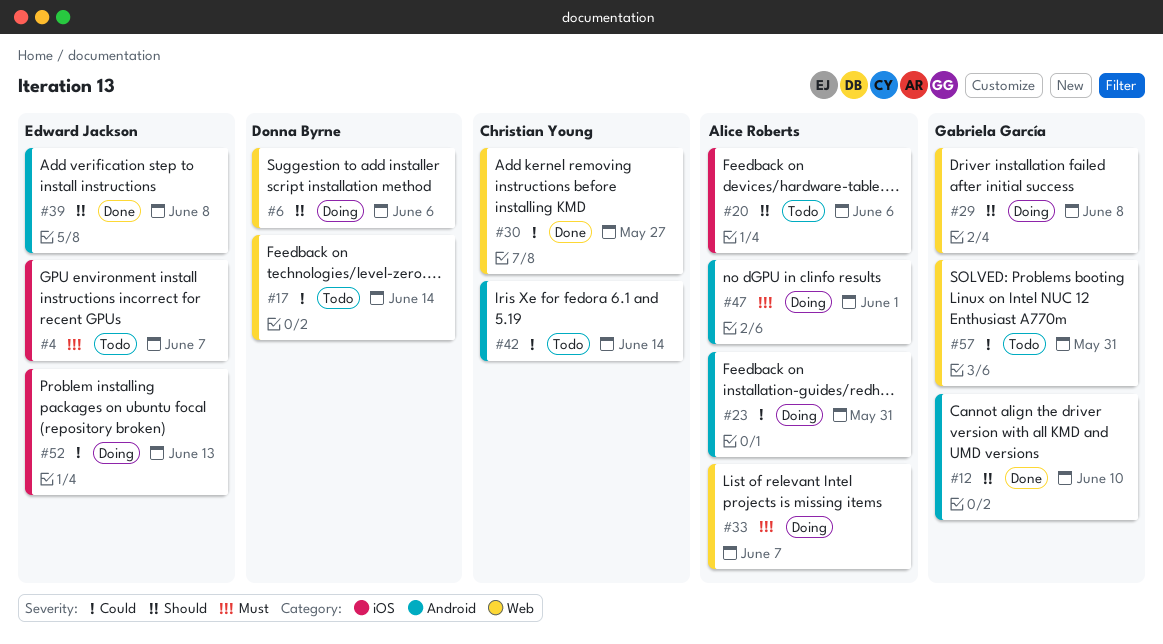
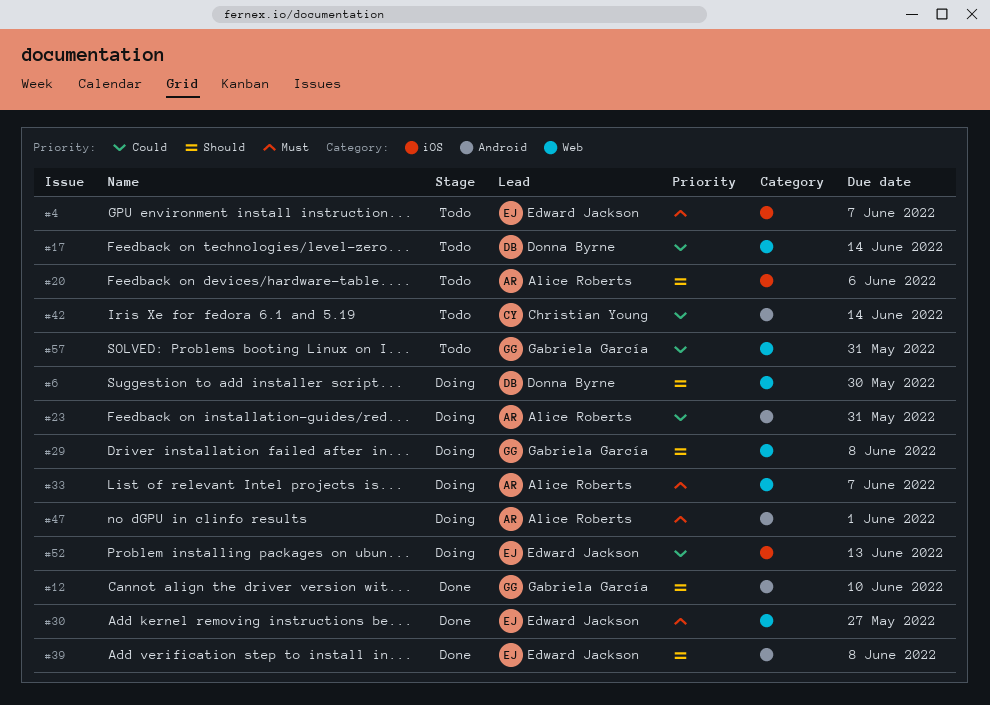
#6, due: Jun 6 -> May 30
#30, owner: Christian Young -> Edward Jackson
#30, priority: Could -> Must

